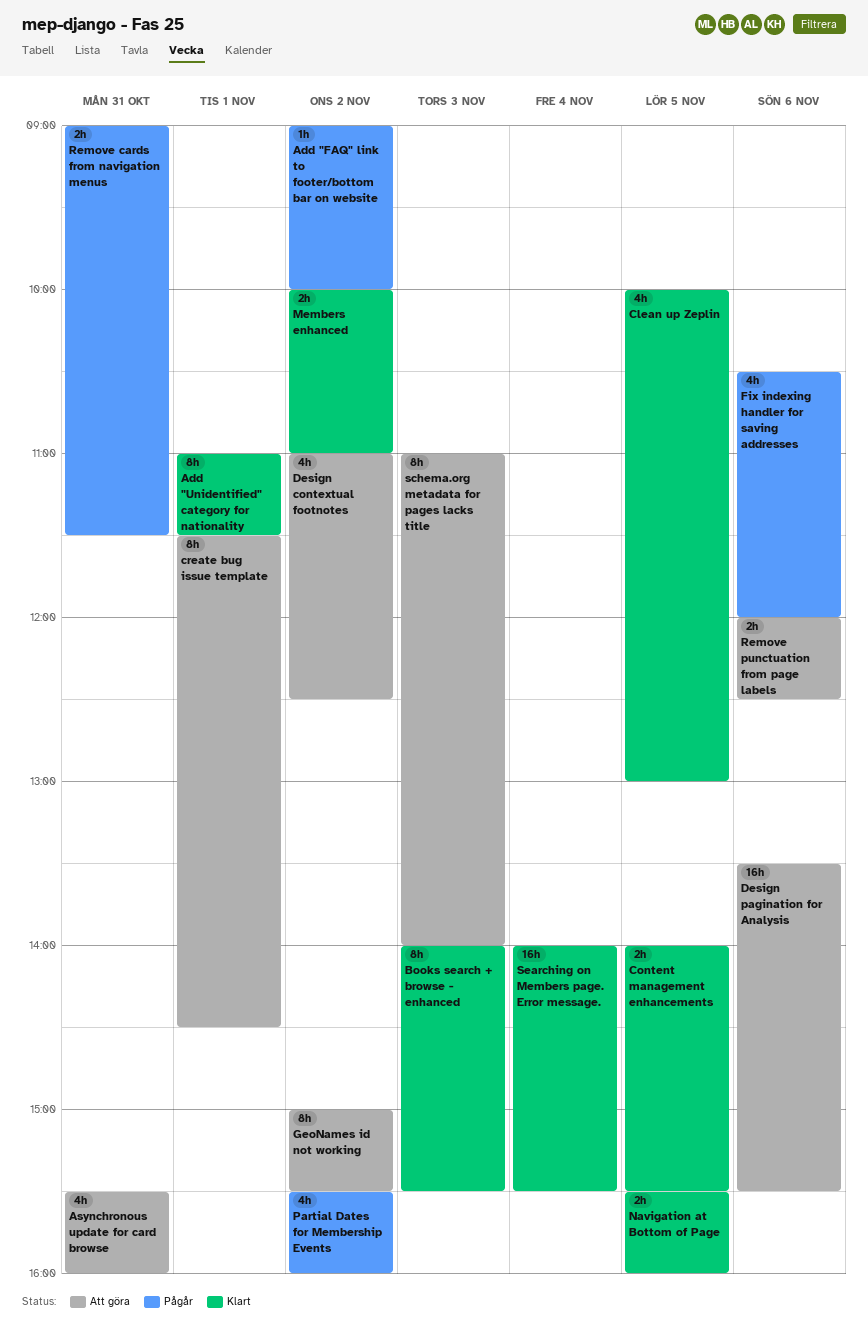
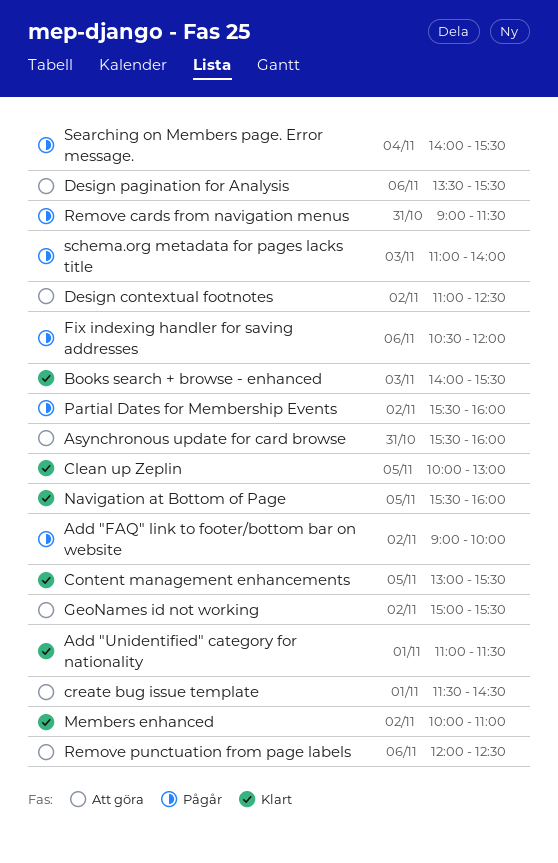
Content management enhancements, begins: 14:00 -> 13:00
schema.org metadata for pages lacks title, status: Att göra -> Pågår
Searching on Members page. Error message., status: Klart -> Pågår

